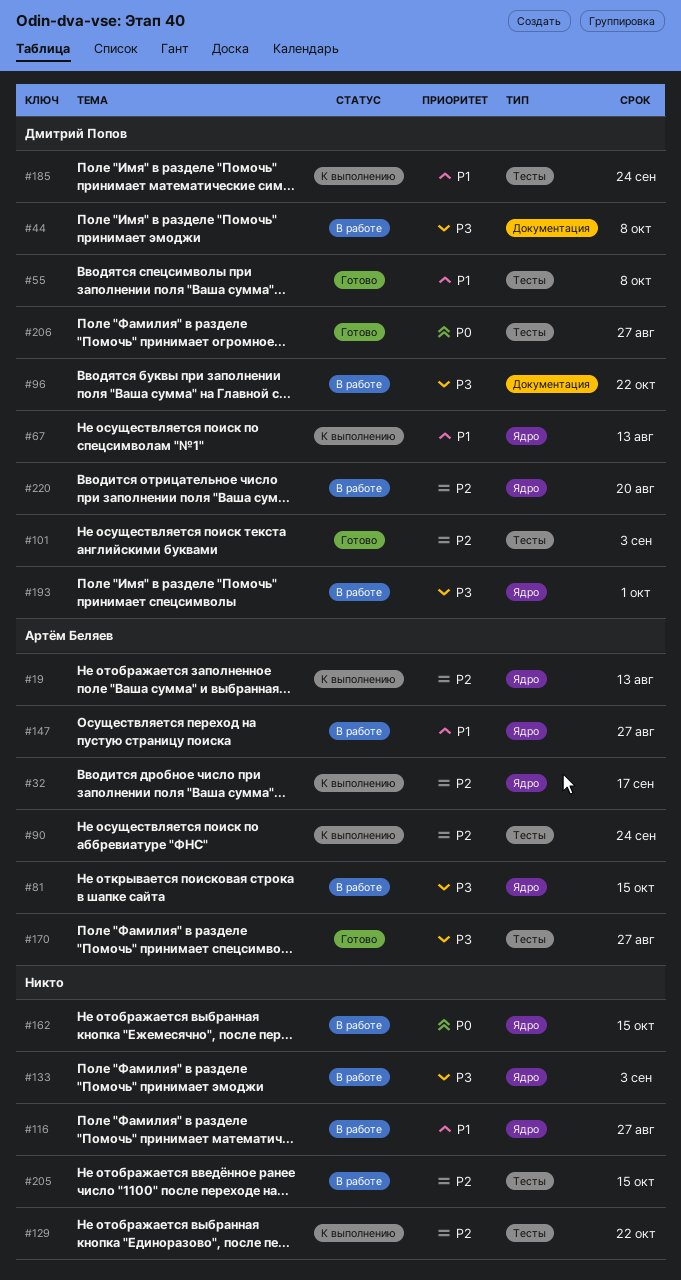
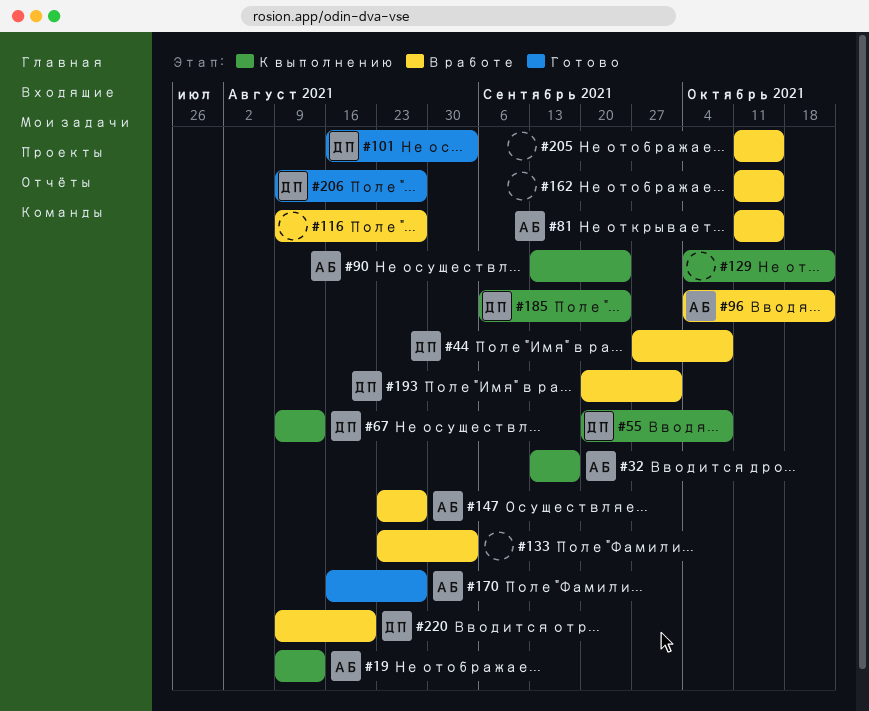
#55, status: Готово -> К выполнению
#96, owner: Дмитрий Попов -> Артём Беляев

